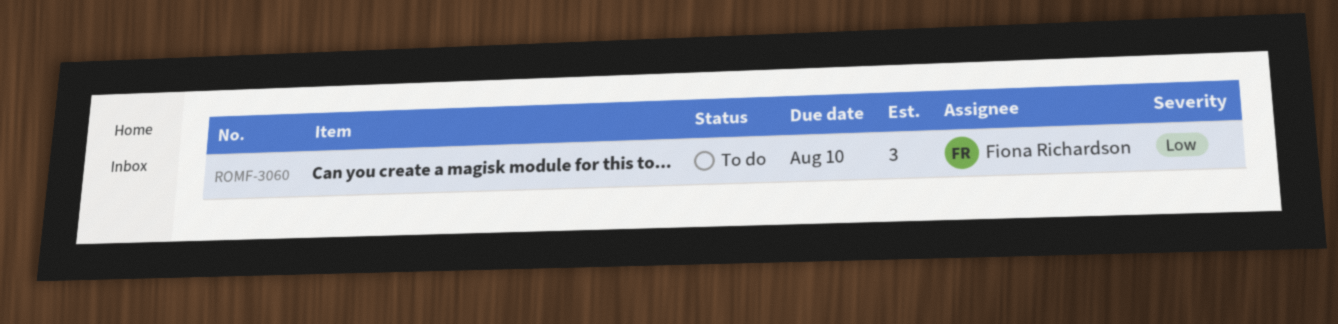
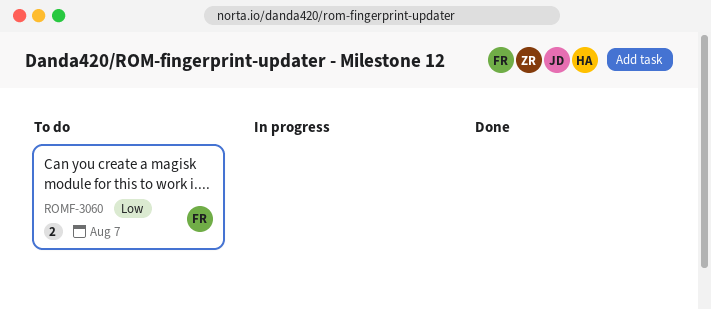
ROMF-3060, estimate: 3 -> 2
ROMF-3060, due: Aug 10 -> Aug 7

